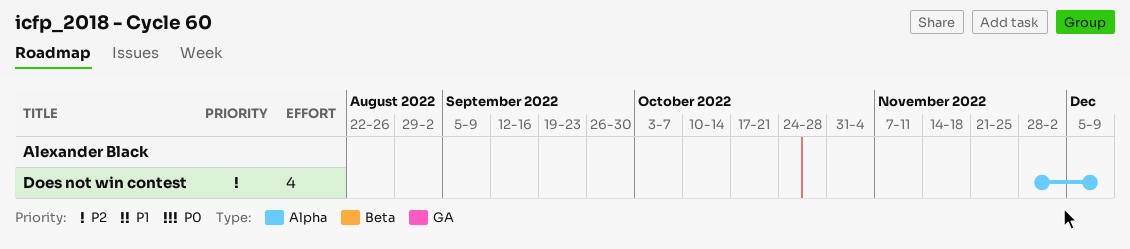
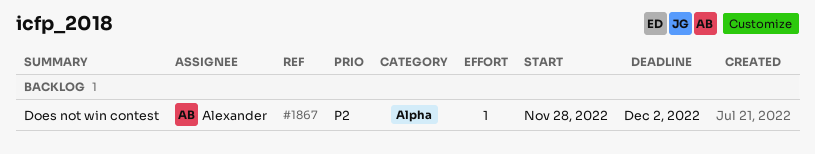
Does not win contest, estimate: 4 -> 1
Does not win contest, due: Dec 9 -> Dec 2

